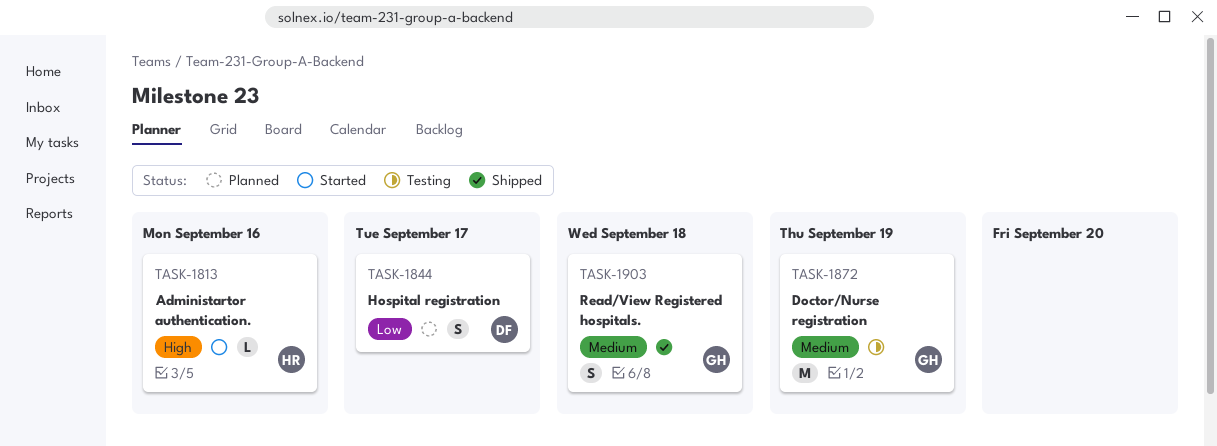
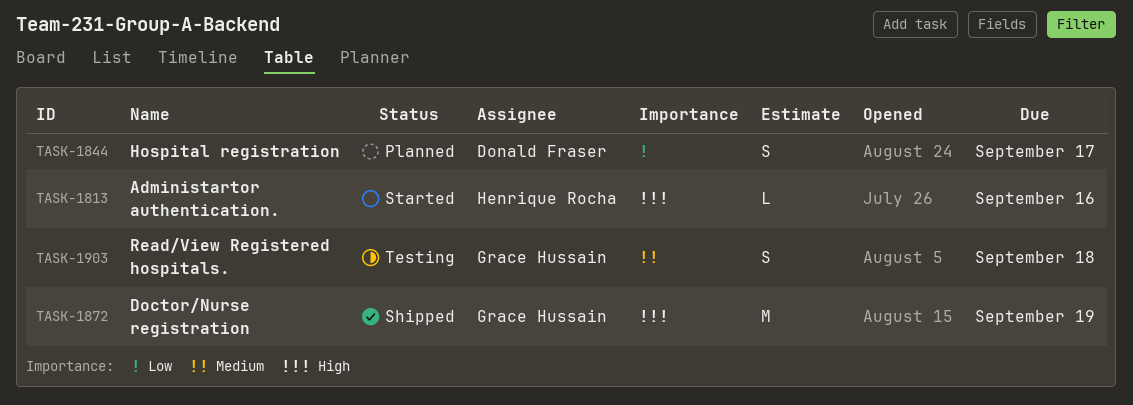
TASK-1872, status: Testing -> Shipped
TASK-1872, priority: Medium -> High
TASK-1903, status: Shipped -> Testing

